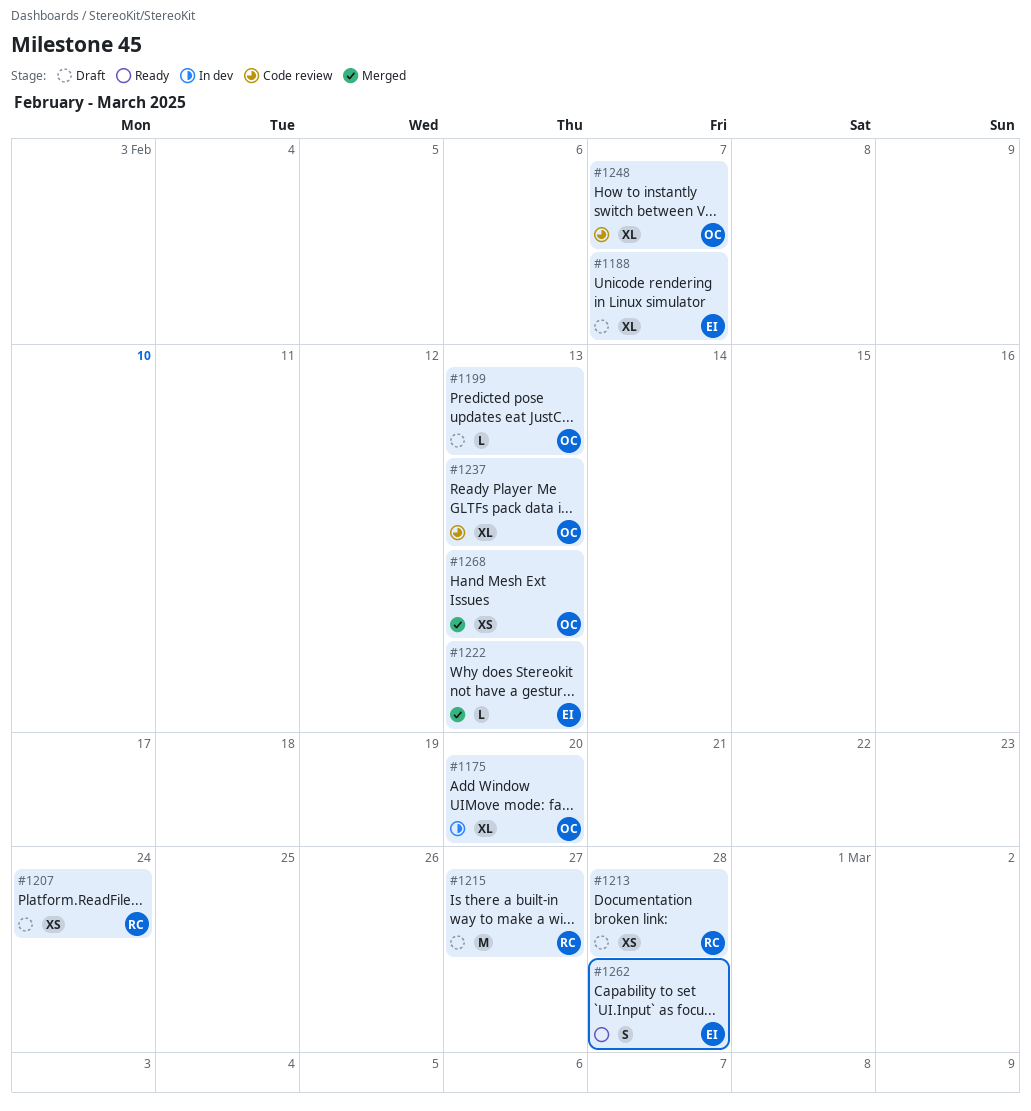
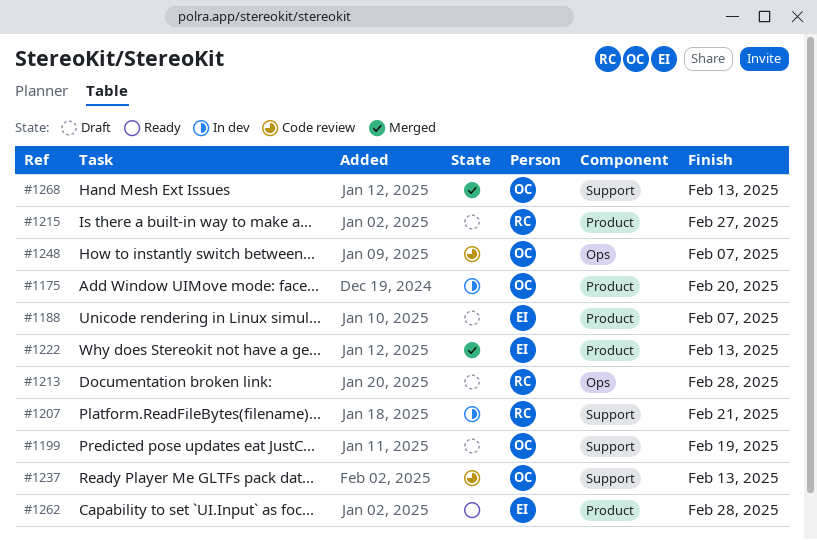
#1199, due: Feb 13 -> Feb 19
#1207, status: Draft -> In dev
#1207, due: Feb 24 -> Feb 21

